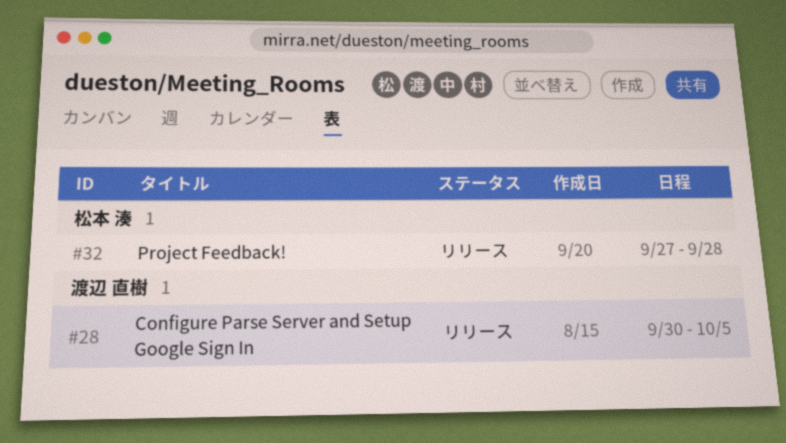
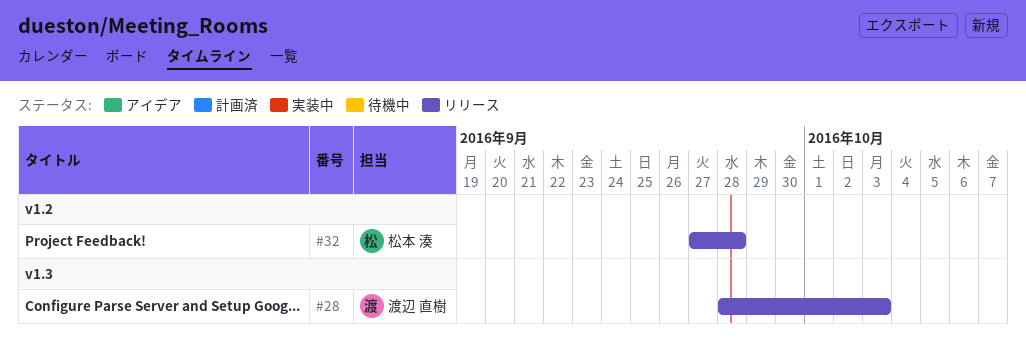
#28, start: Sep 30 -> Sep 28
#28, due: Oct 5 -> Oct 3

